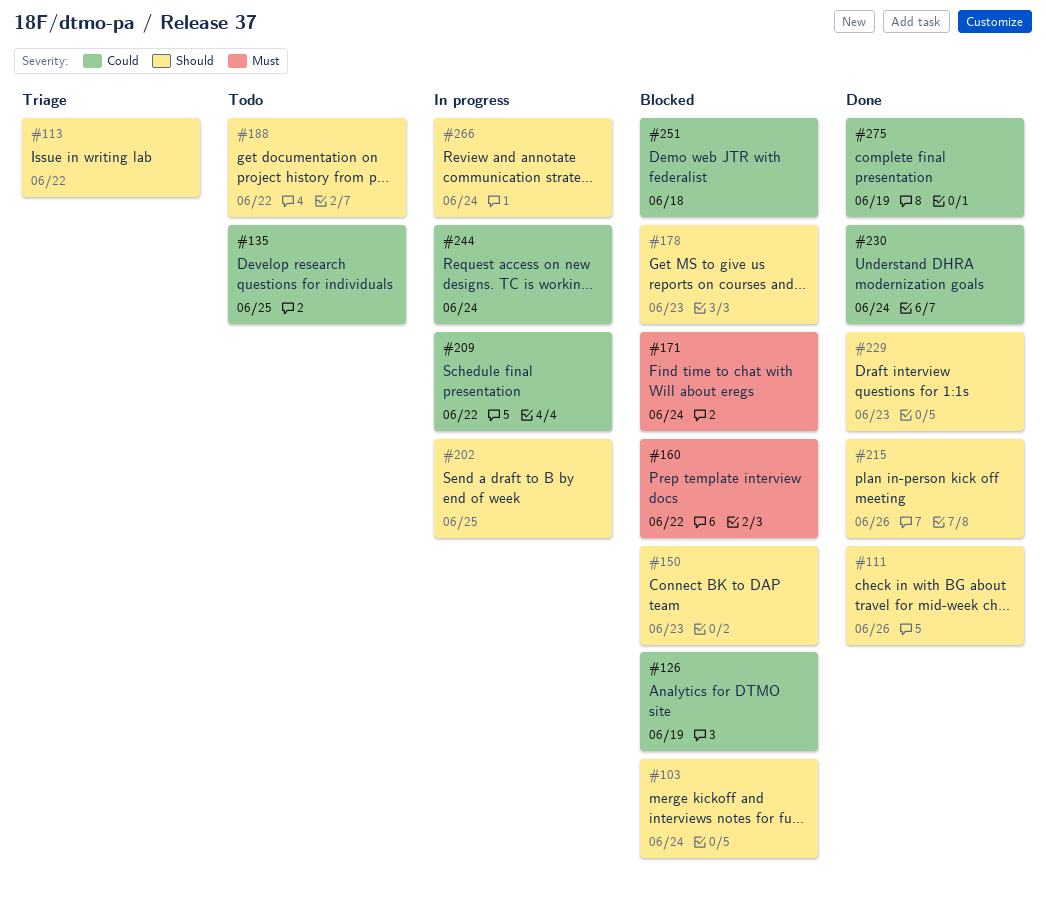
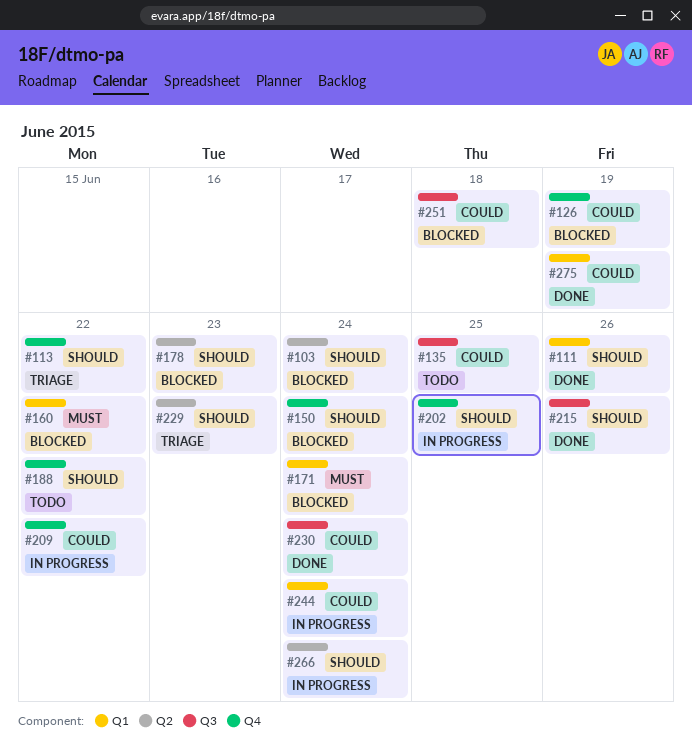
#150, due: Jun 23 -> Jun 24
#229, status: Done -> Triage

